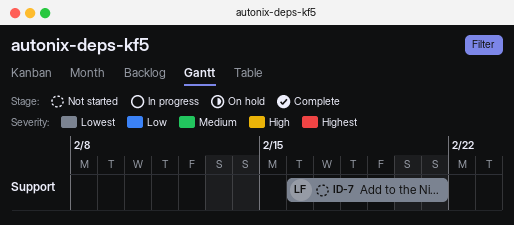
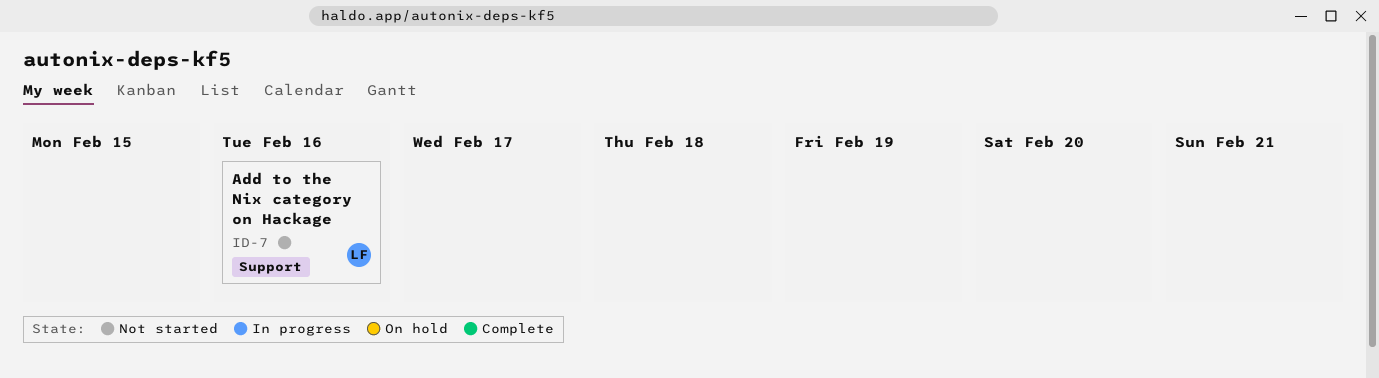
ID-7, due: Feb 21 -> Feb 16

